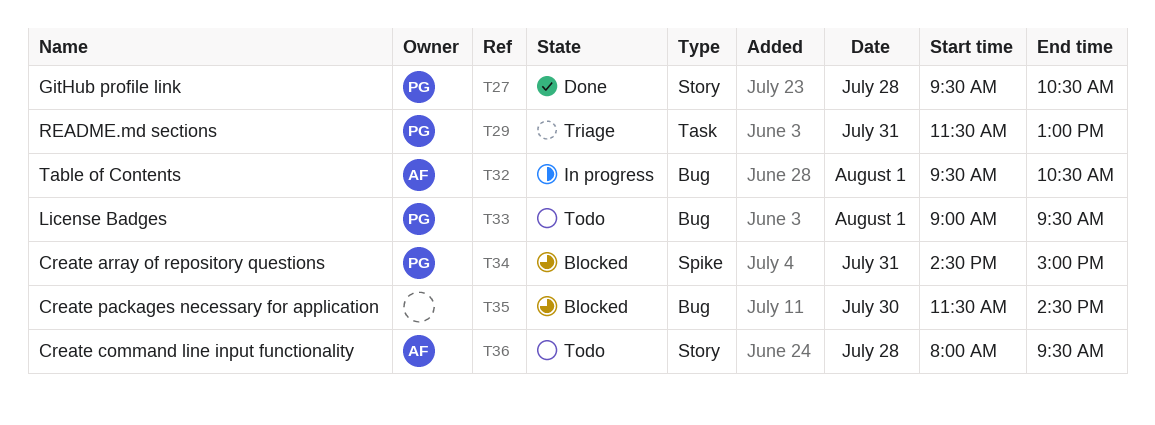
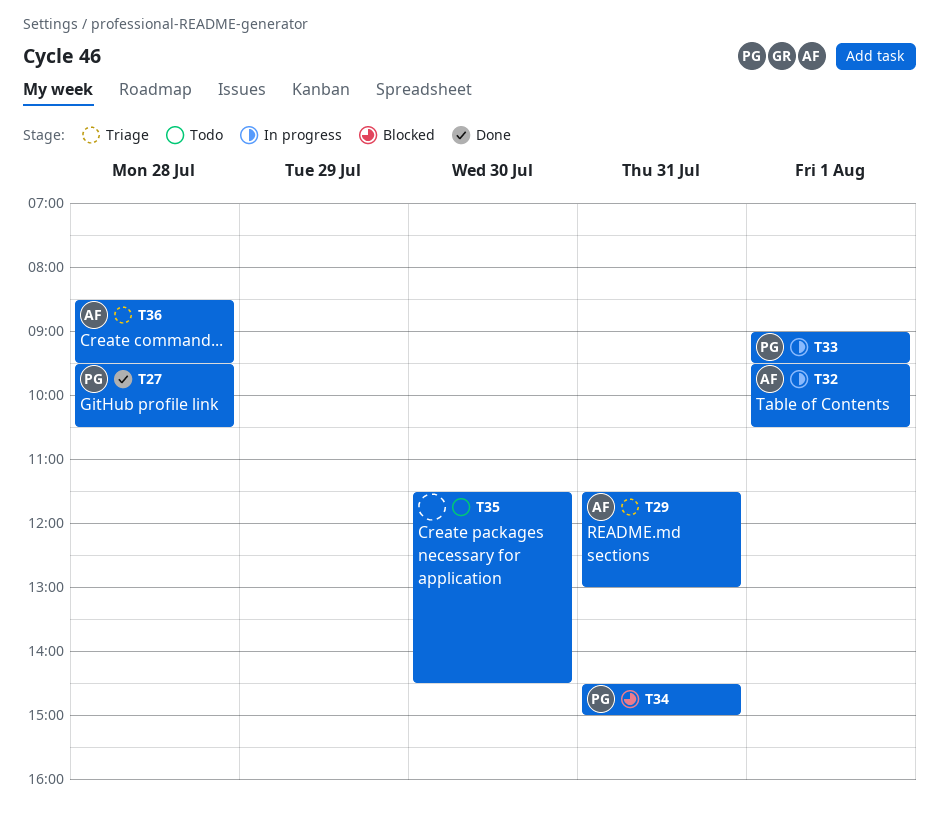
T29, owner: PG -> AF
T33, status: Todo -> In progress
T35, status: Blocked -> Todo
T36, status: Todo -> Triage
T36, begins: 08:00 -> 08:30

